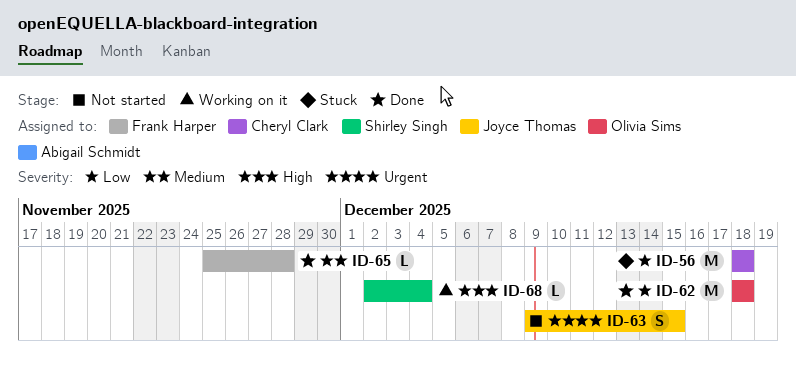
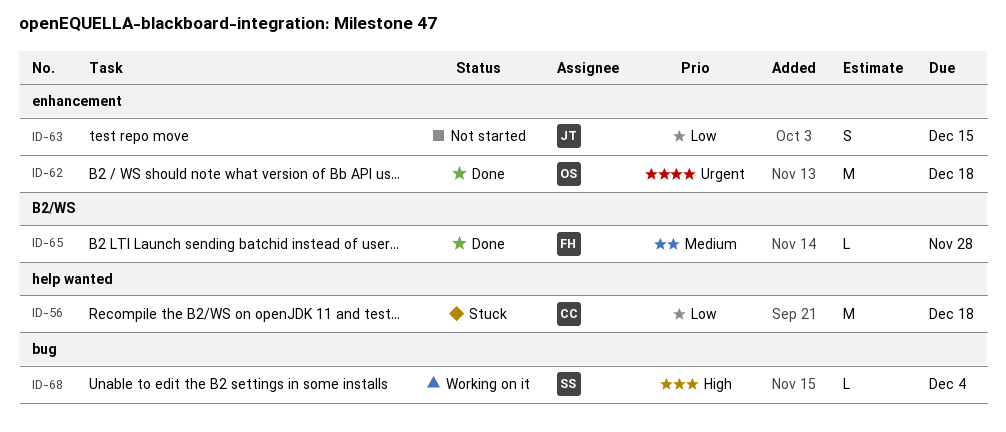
ID-62, priority: Low -> Urgent
ID-63, priority: Urgent -> Low

